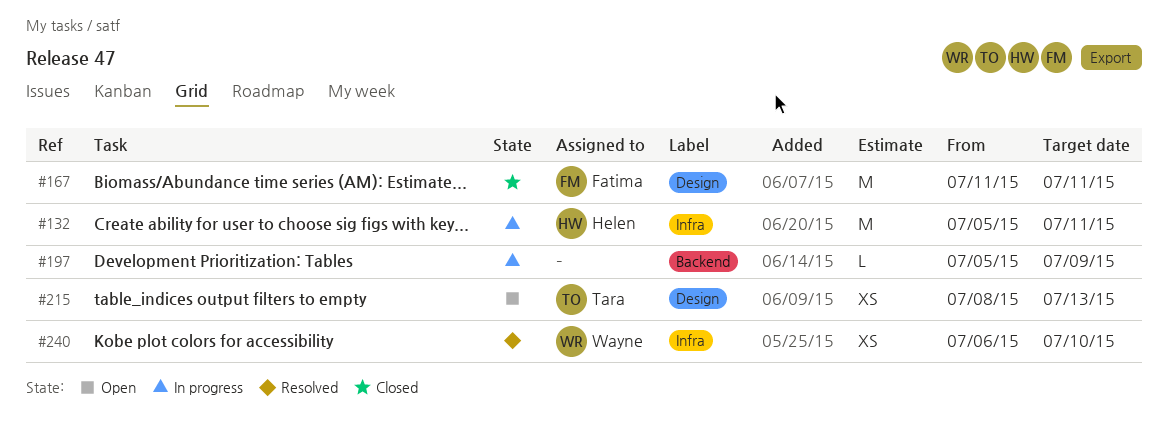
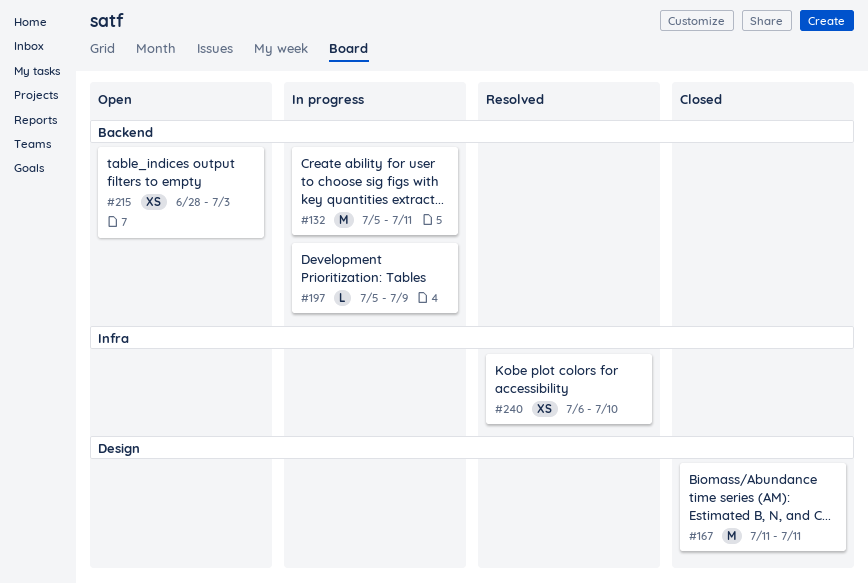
#132, label: Infra -> Backend
#215, label: Design -> Backend
#215, start: Jul 8 -> Jun 28
#215, due: Jul 13 -> Jul 3

